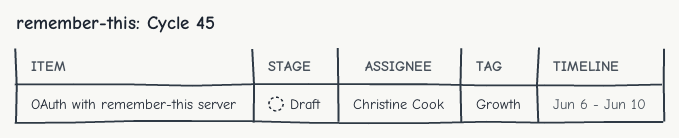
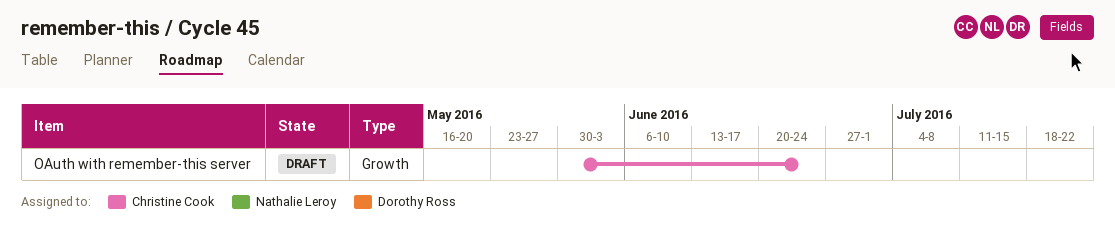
OAuth with remember-this server, start: Jun 6 -> May 30
OAuth with remember-this server, due: Jun 10 -> Jun 24

